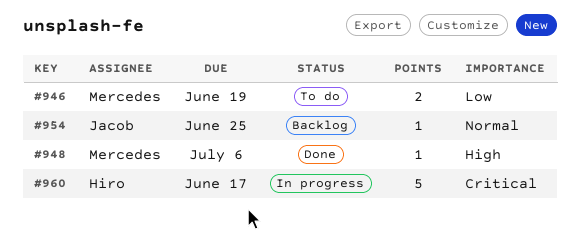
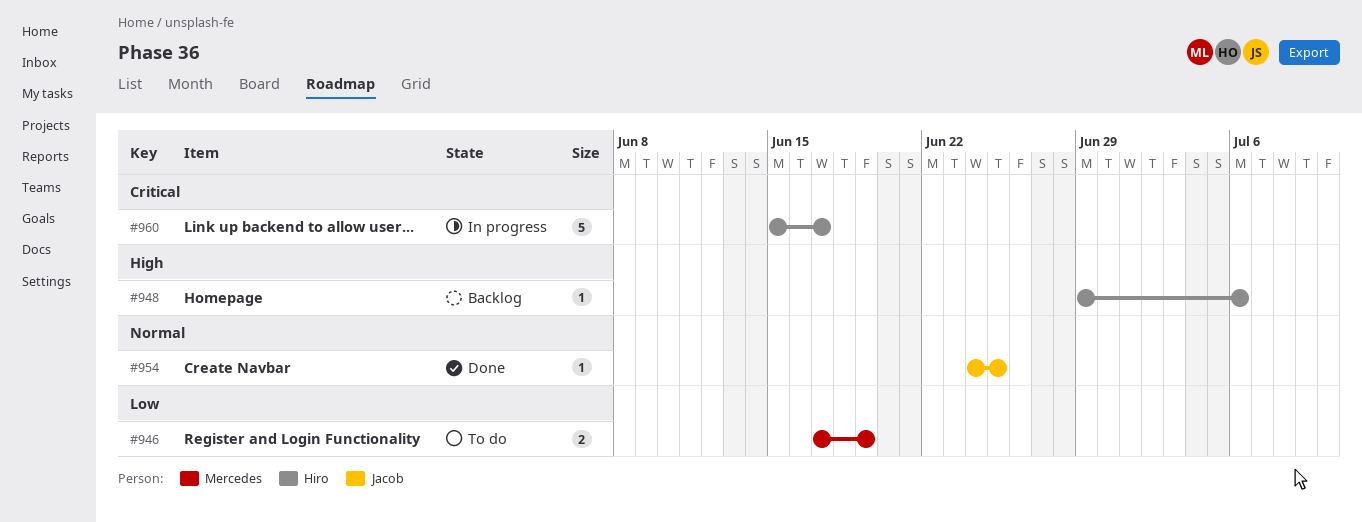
#948, status: Done -> Backlog
#948, owner: Mercedes -> Hiro
#954, status: Backlog -> Done

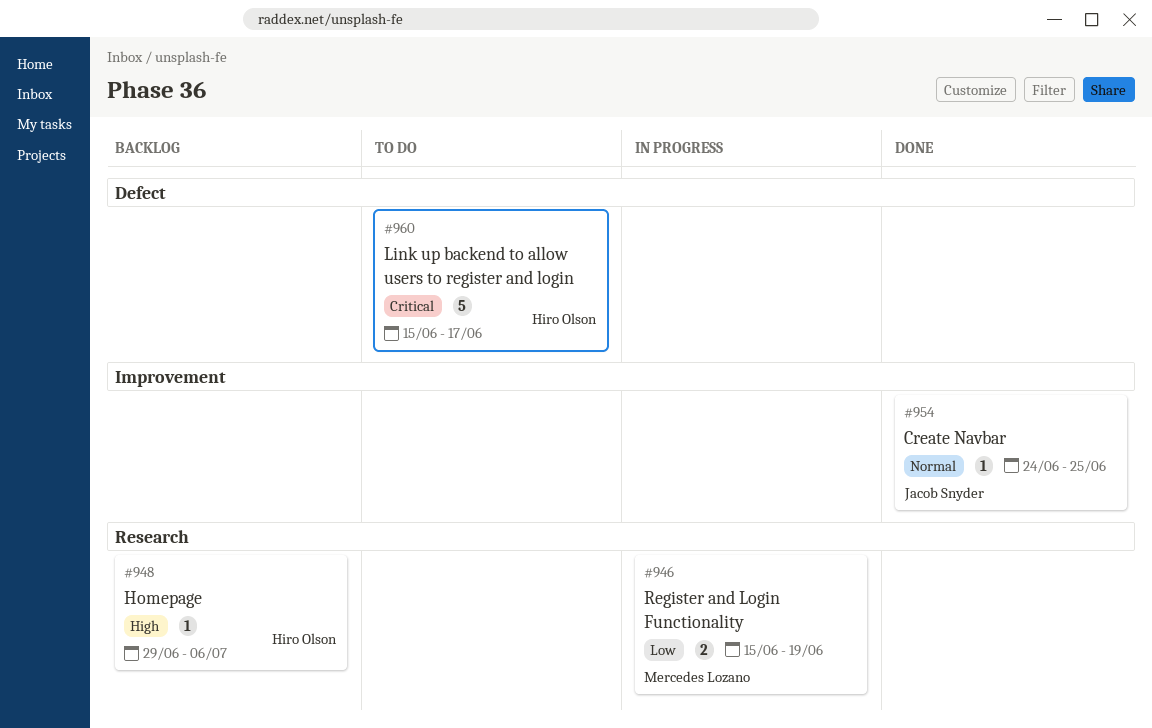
#946, status: To do -> In progress
#946, start: Jun 17 -> Jun 15
#960, status: In progress -> To do

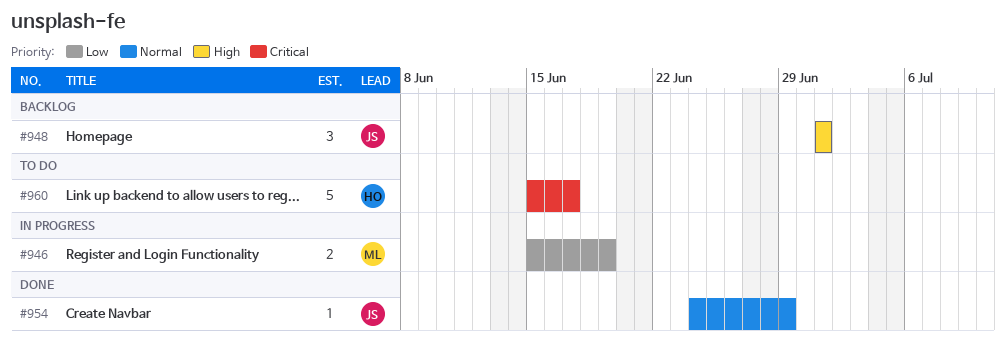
#948, owner: Hiro Olson -> Jacob Snyder
#948, estimate: 1 -> 3
#948, start: Jun 29 -> Jul 1
#948, due: Jul 6 -> Jul 1
#954, due: Jun 25 -> Jun 29

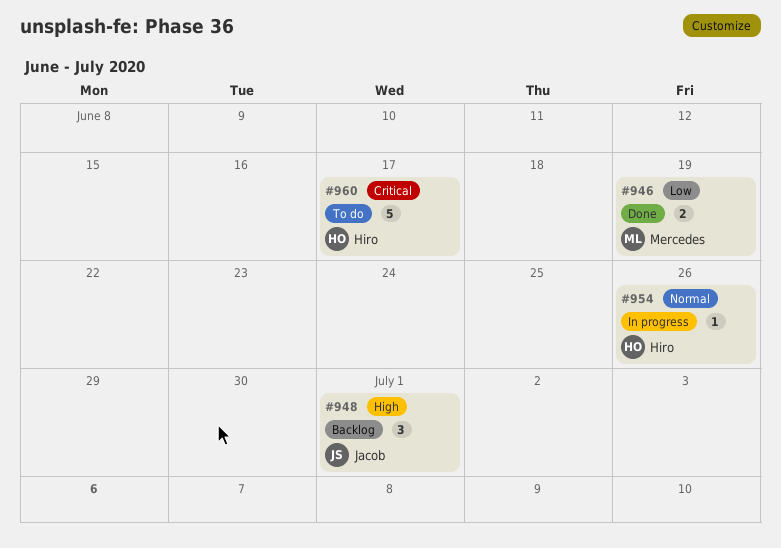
#946, status: In progress -> Done
#954, status: Done -> In progress
#954, owner: Jacob -> Hiro
#954, due: Jun 29 -> Jun 26

